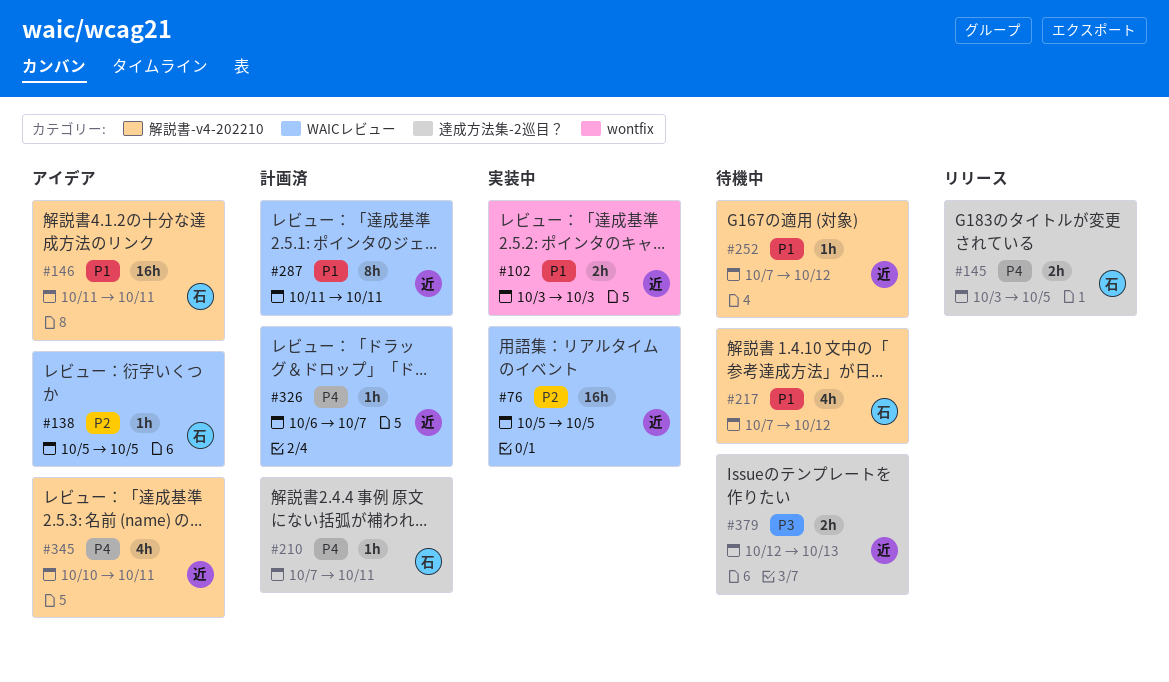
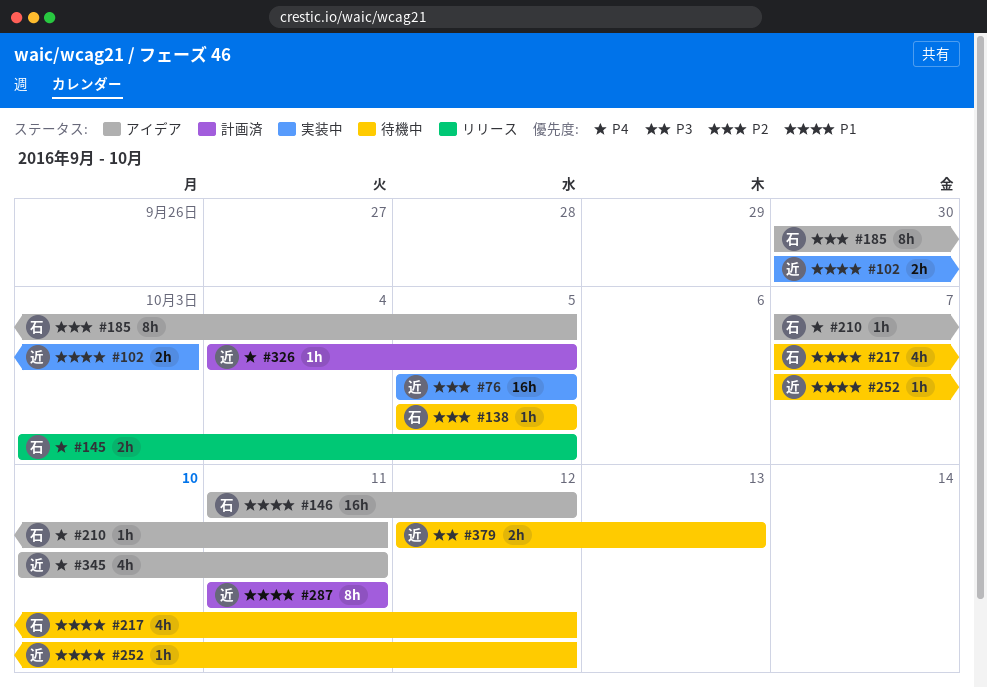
#102, start: Oct 3 -> Sep 30
#138, status: アイデア -> 待機中
#146, due: Oct 11 -> Oct 12
#185: none -> present
#210, status: 計画済 -> アイデア
#326, start: Oct 6 -> Oct 4
#326, due: Oct 7 -> Oct 5

